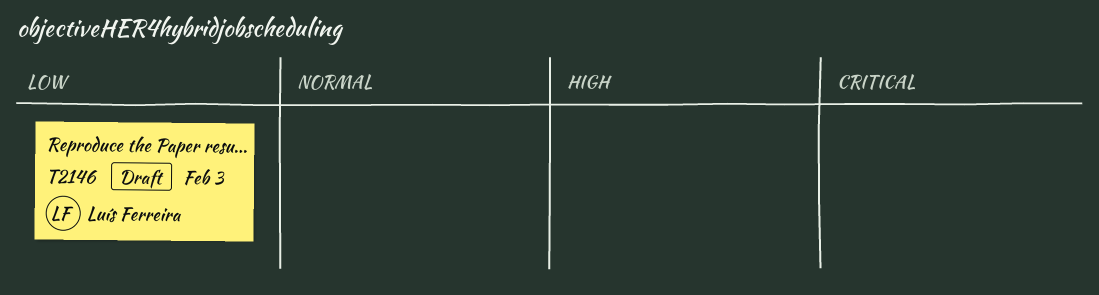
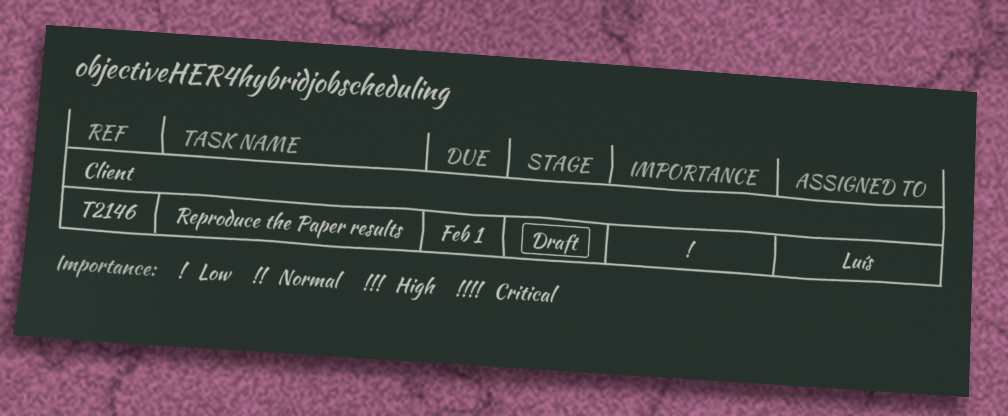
T2146, due: Feb 3 -> Feb 1

